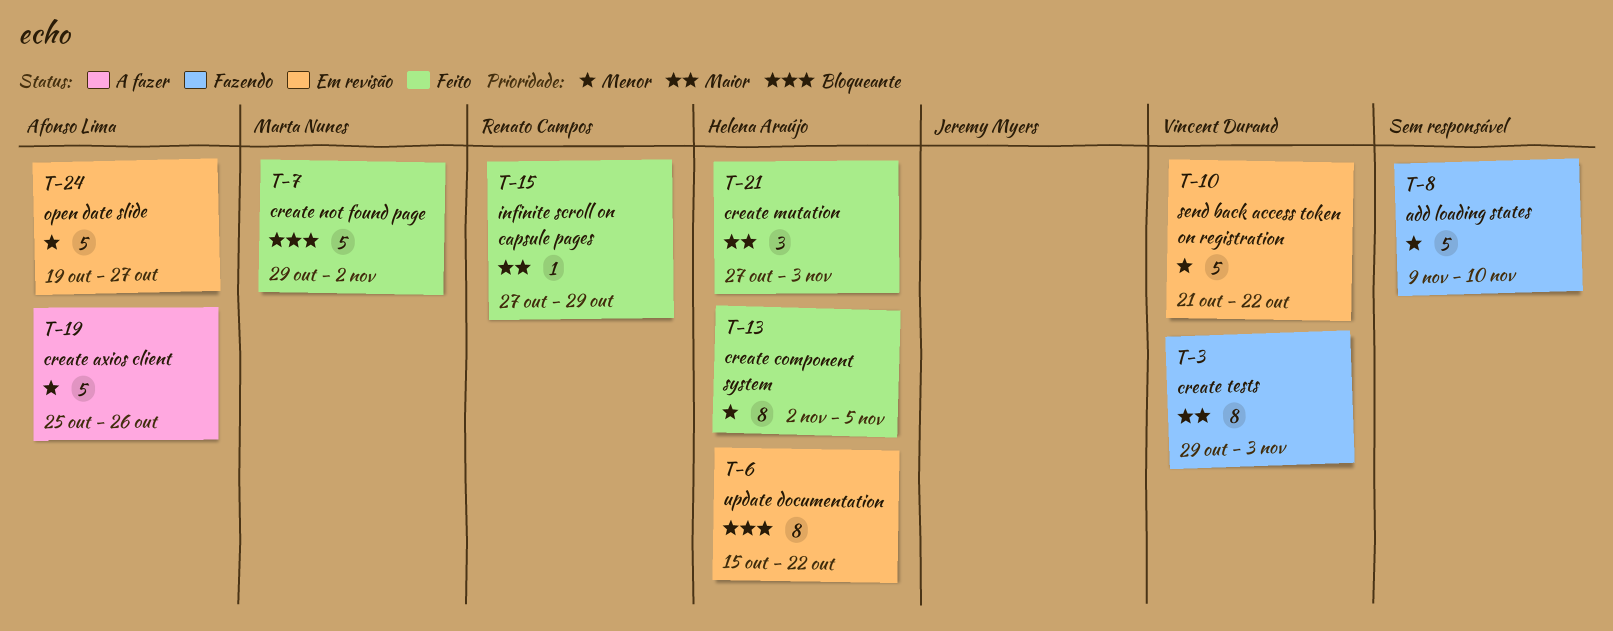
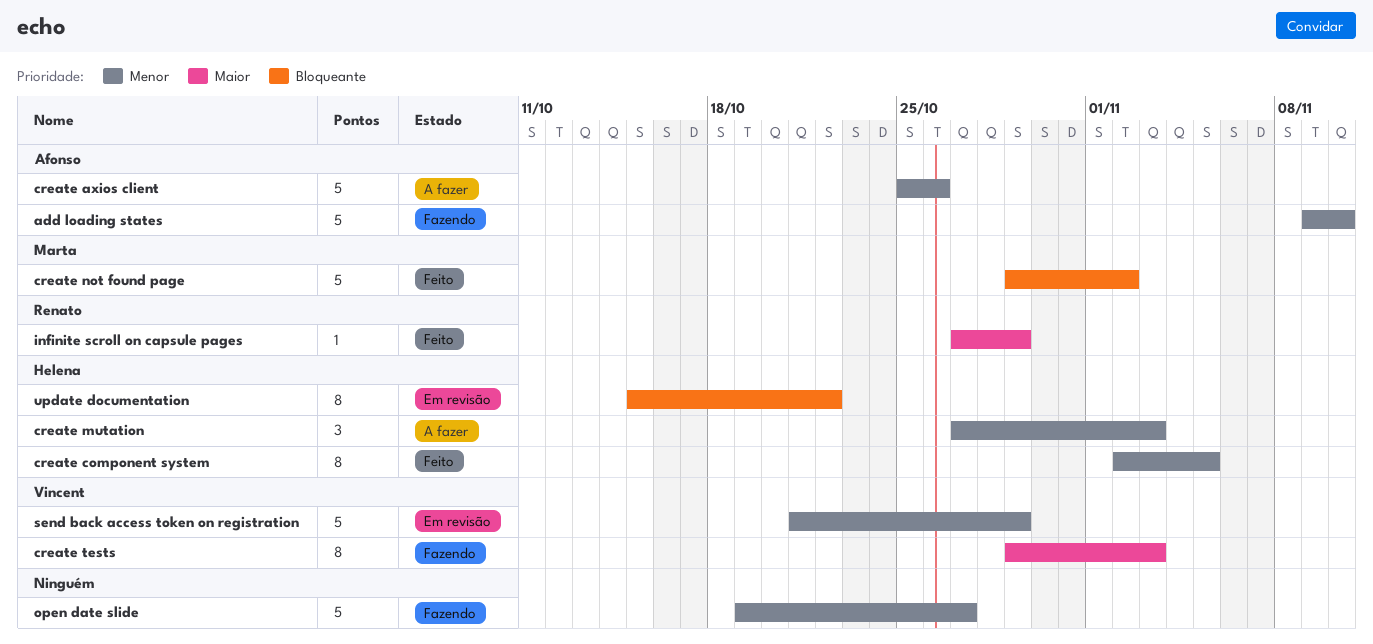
add loading states, owner: none -> Afonso Lima
create mutation, status: Feito -> A fazer
create mutation, priority: Maior -> Menor
open date slide, status: Em revisão -> Fazendo
open date slide, owner: Afonso Lima -> none
send back access token on registration, due: Oct 22 -> Oct 29

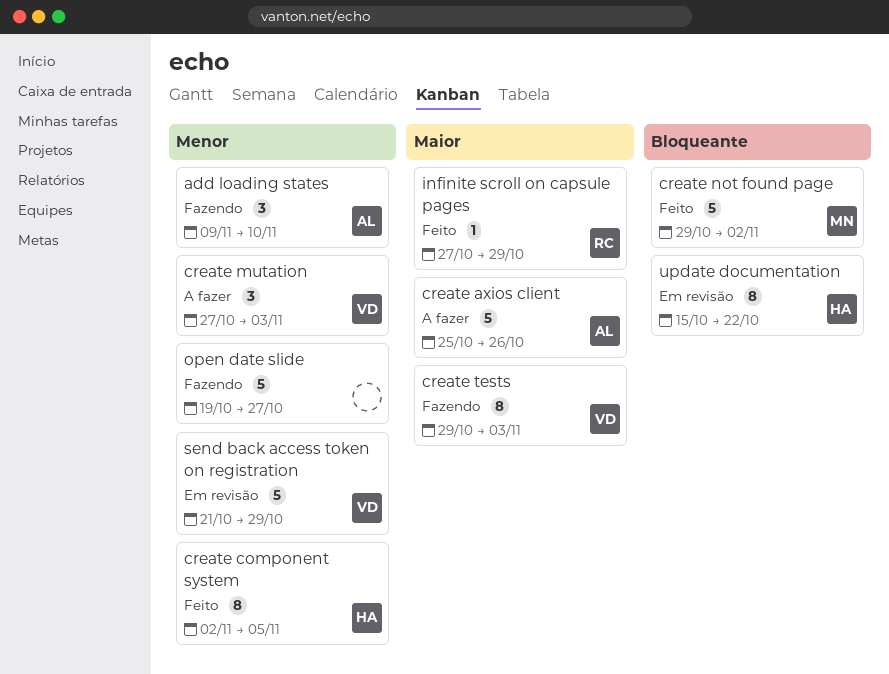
add loading states, estimate: 5 -> 3
create axios client, priority: Menor -> Maior
create mutation, owner: Helena -> Vincent

